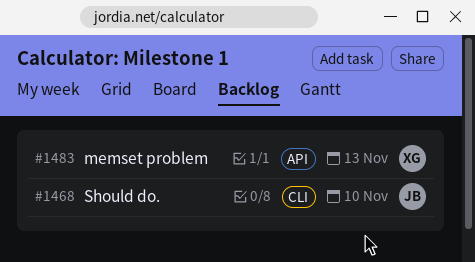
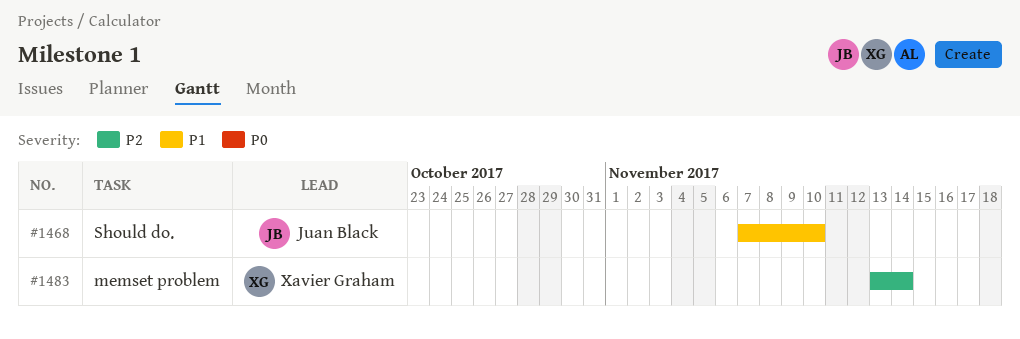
#1483, due: Nov 13 -> Nov 14

